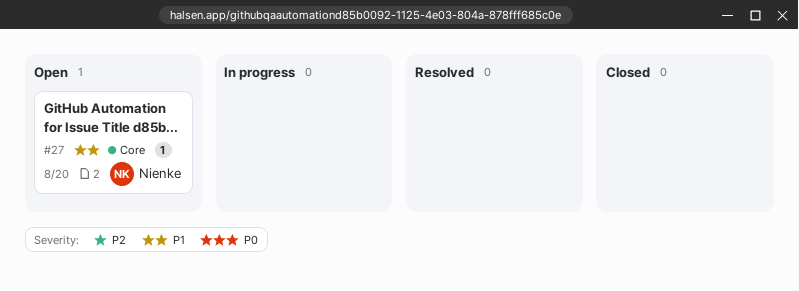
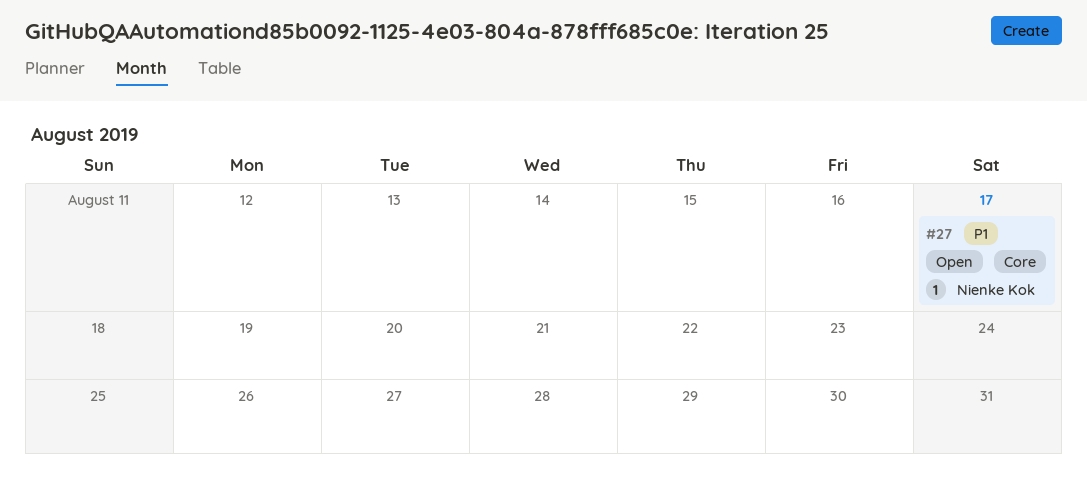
#27, due: Aug 20 -> Aug 17

